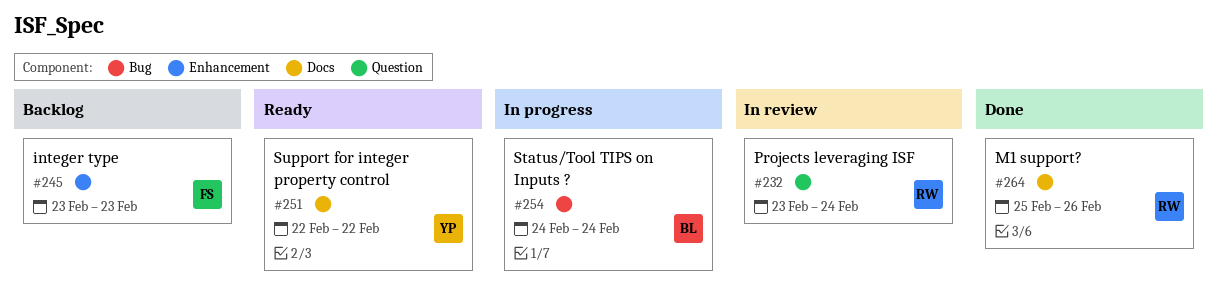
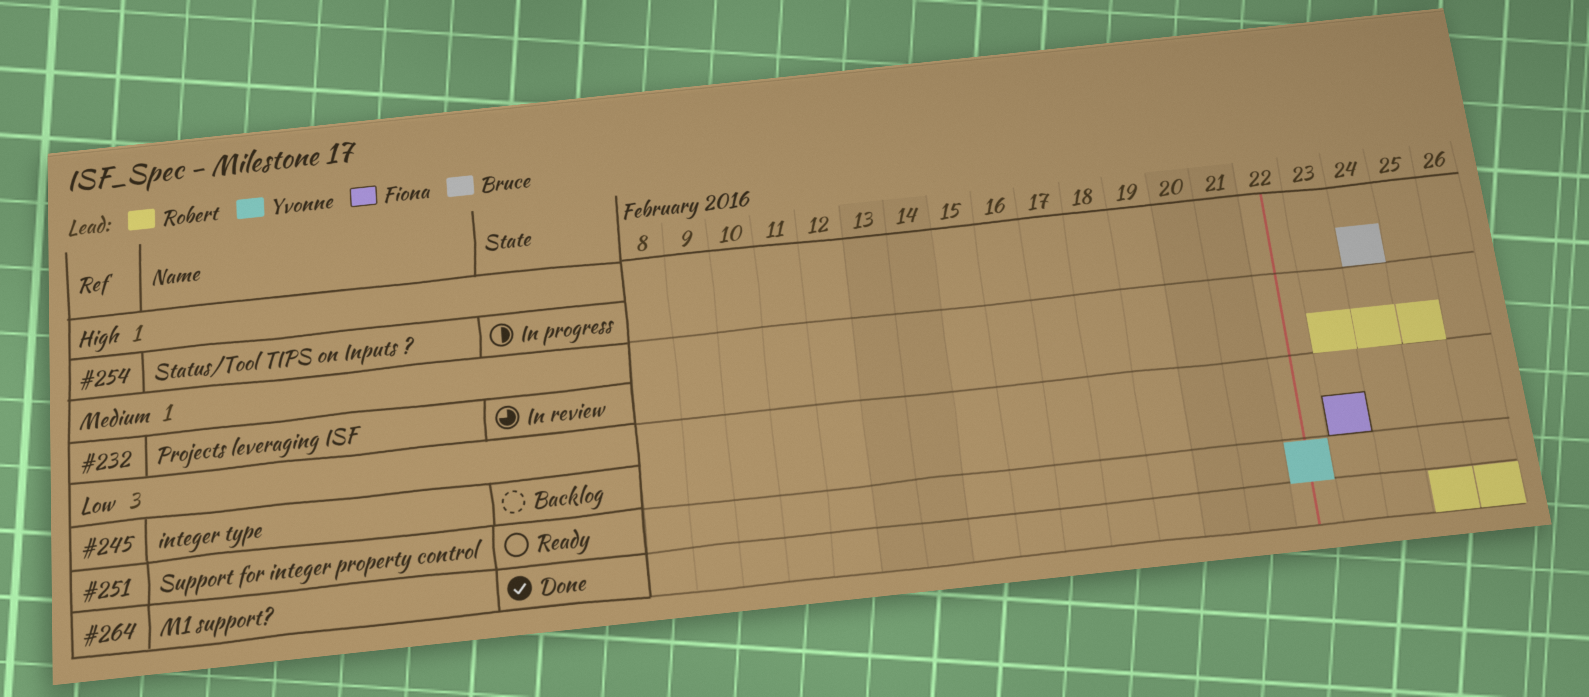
#232, due: Feb 24 -> Feb 25

